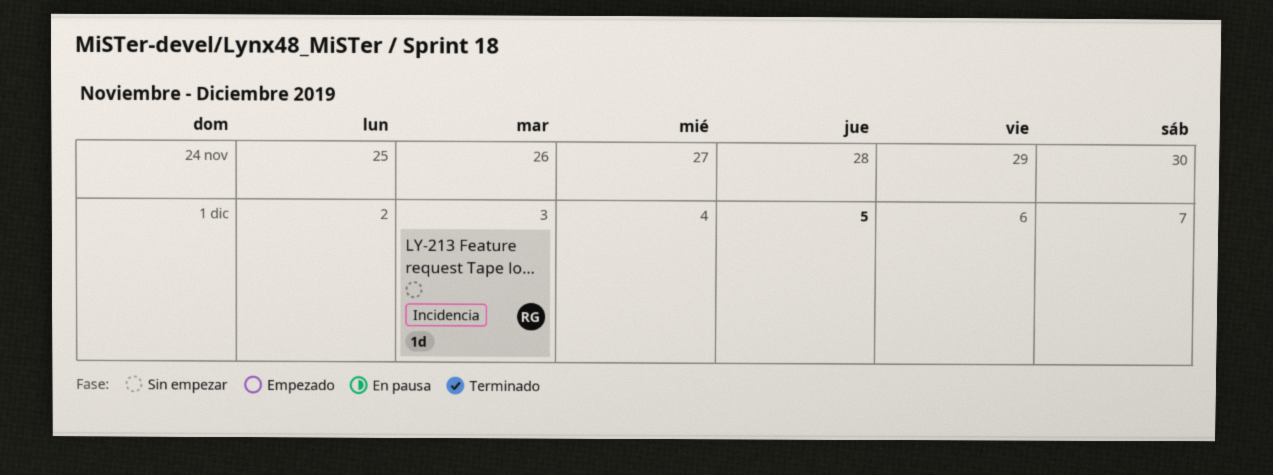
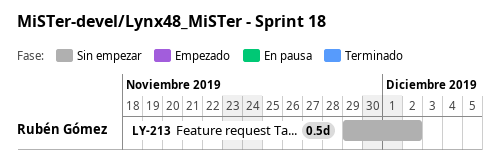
LY-213, estimate: 1d -> 0.5d
LY-213, due: Dec 3 -> Dec 2

